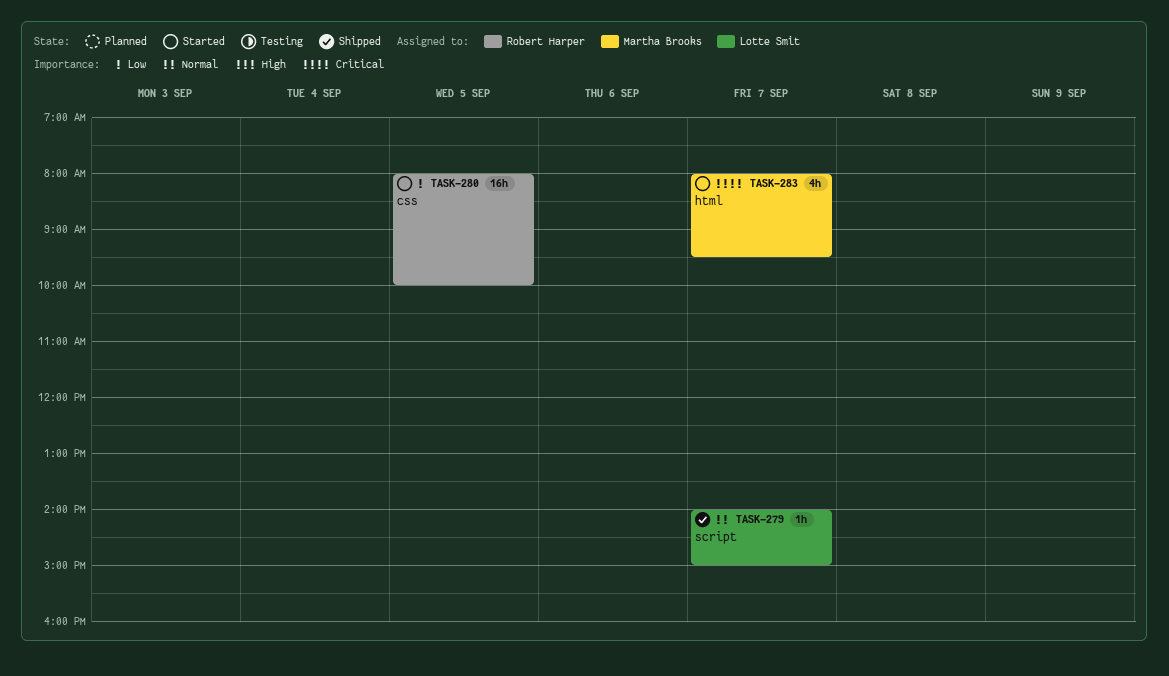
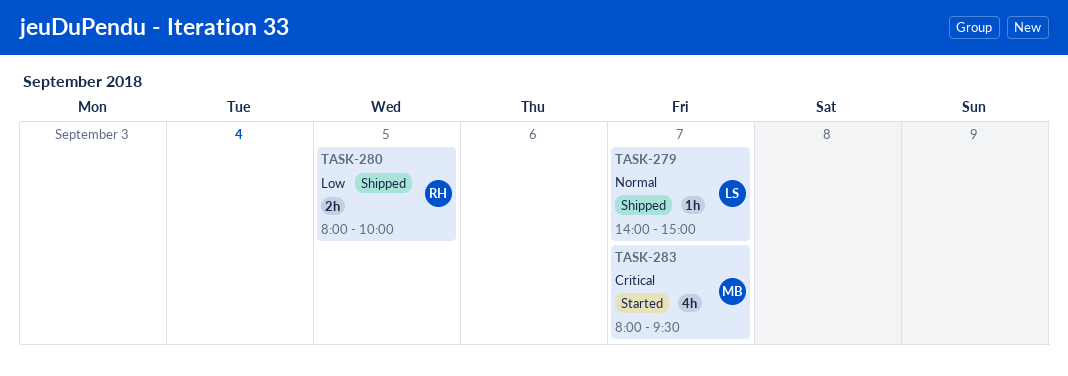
TASK-280, status: Started -> Shipped
TASK-280, estimate: 16h -> 2h

